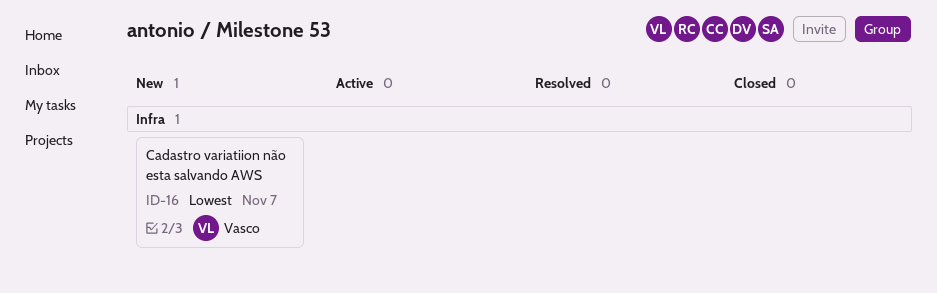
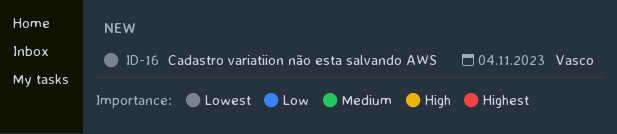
ID-16, due: Nov 7 -> Nov 4

